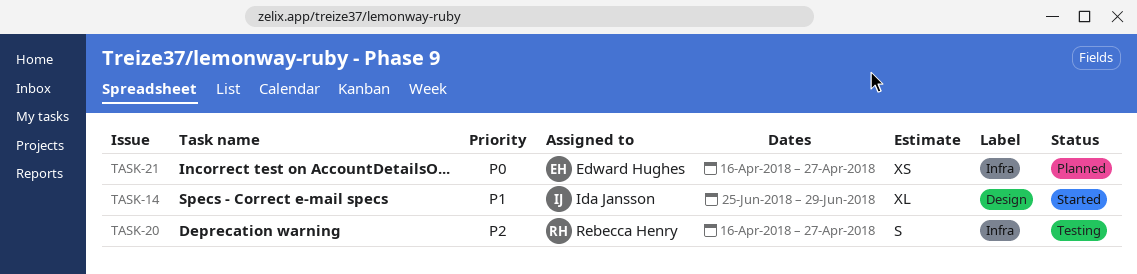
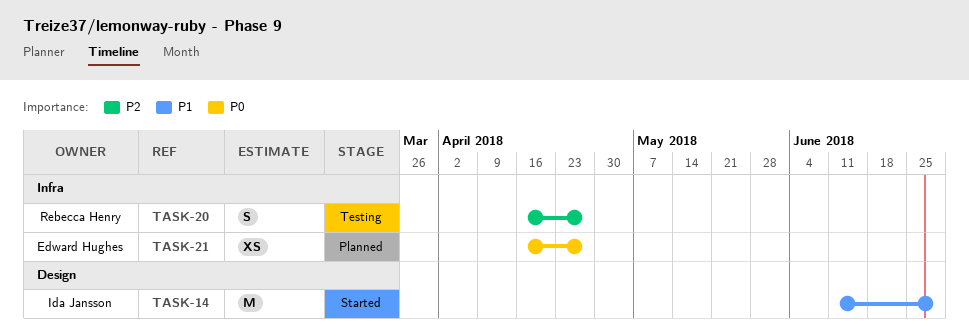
TASK-14, estimate: XL -> M
TASK-14, start: Jun 25 -> Jun 11

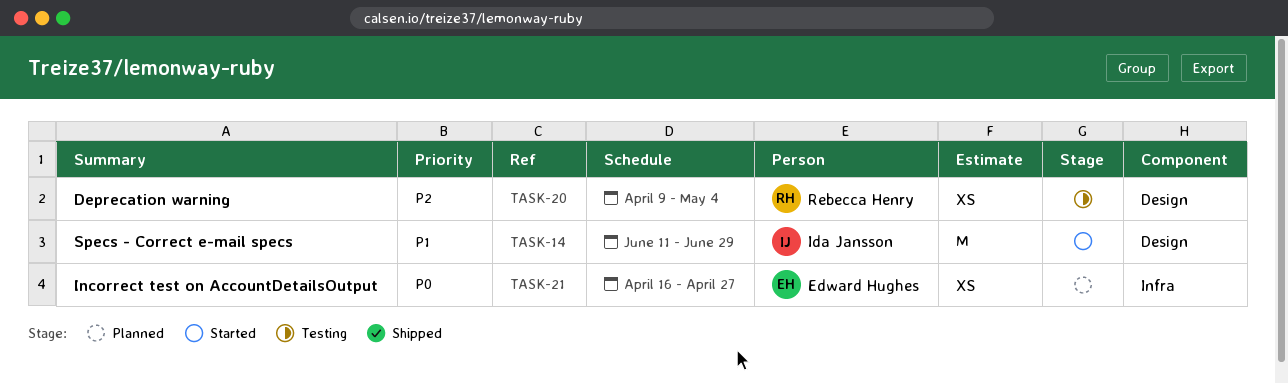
TASK-20, label: Infra -> Design
TASK-20, estimate: S -> XS
TASK-20, start: Apr 16 -> Apr 9
TASK-20, due: Apr 27 -> May 4

